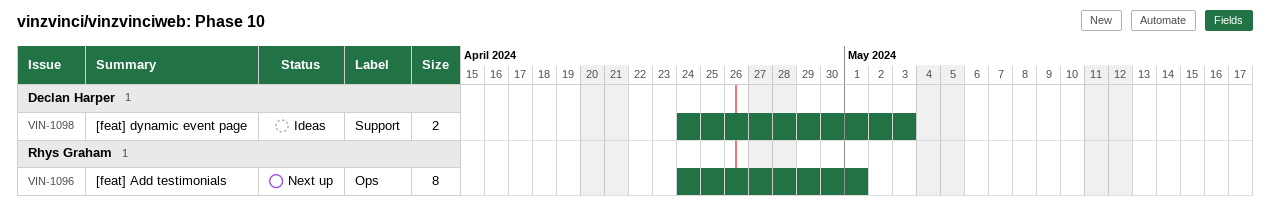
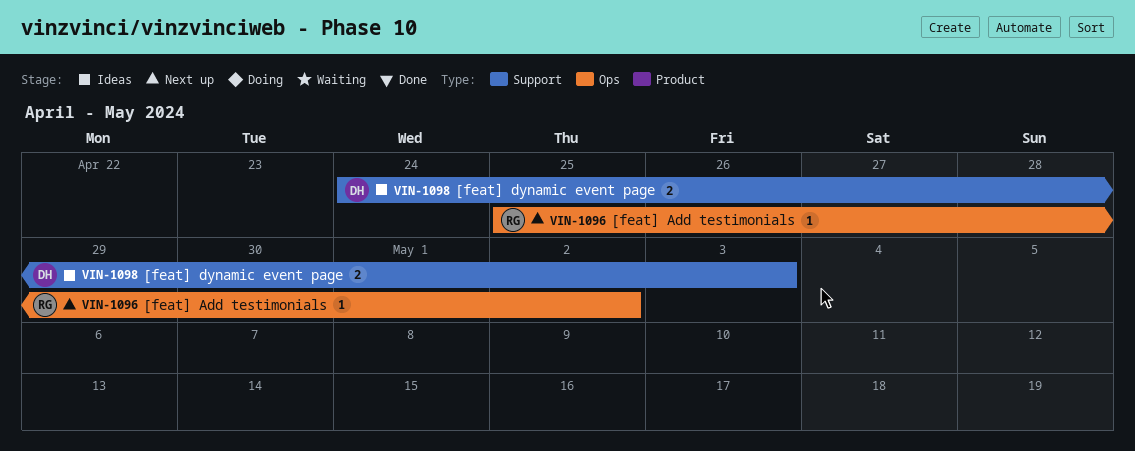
VIN-1096, estimate: 8 -> 1
VIN-1096, start: Apr 24 -> Apr 25
VIN-1096, due: May 1 -> May 2

